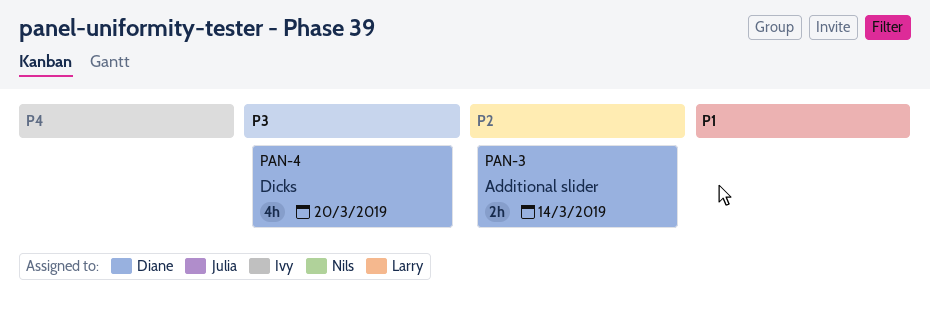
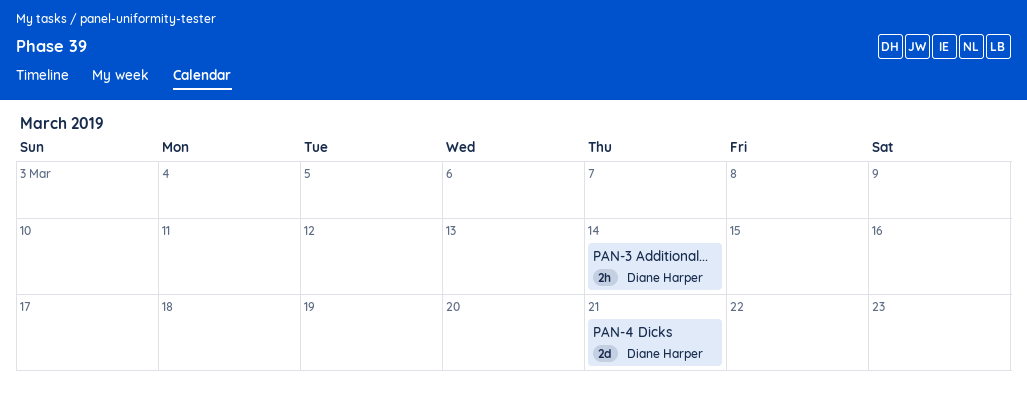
PAN-4, estimate: 4h -> 2d
PAN-4, due: Mar 20 -> Mar 21

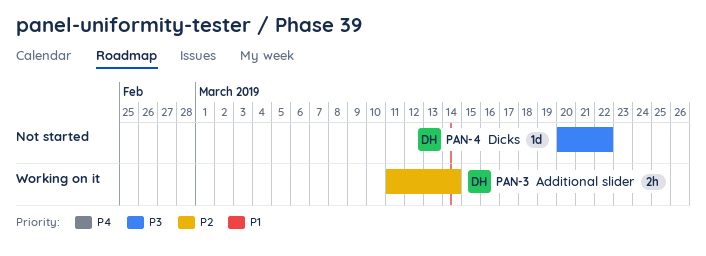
PAN-4, estimate: 2d -> 1d
PAN-4, due: Mar 21 -> Mar 22

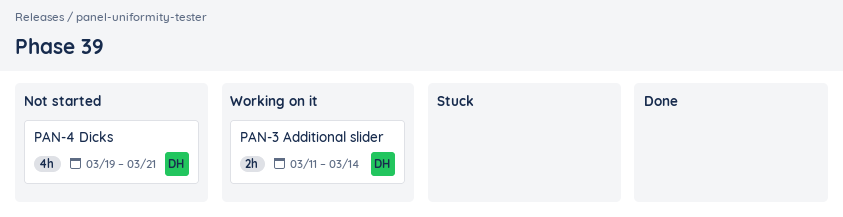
PAN-4, estimate: 1d -> 4h
PAN-4, start: Mar 20 -> Mar 19
PAN-4, due: Mar 22 -> Mar 21

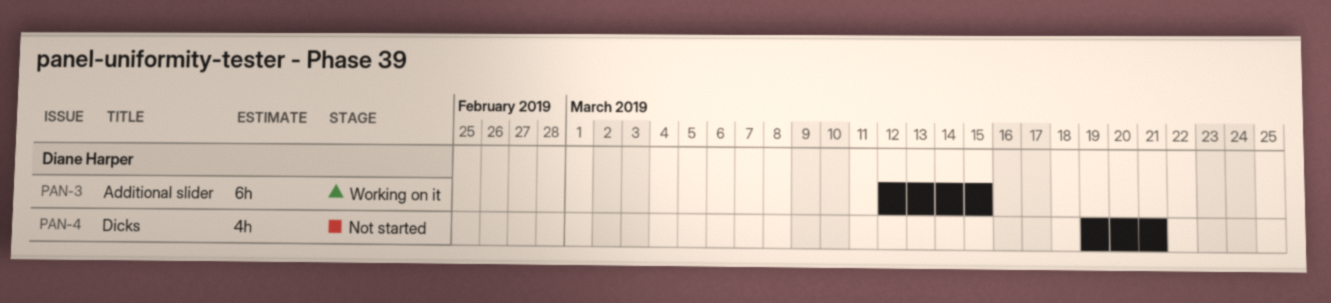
PAN-3, estimate: 2h -> 6h
PAN-3, start: Mar 11 -> Mar 12
PAN-3, due: Mar 14 -> Mar 15

